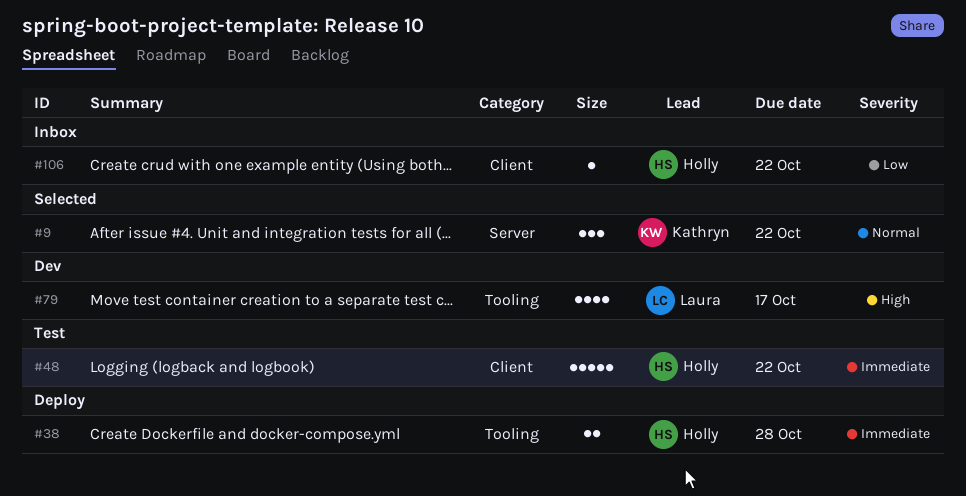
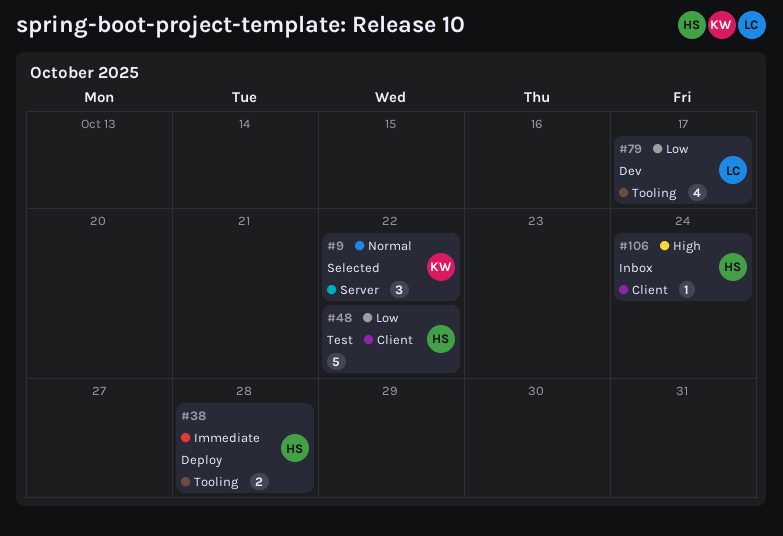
#48, priority: Immediate -> Low
#79, priority: High -> Low
#106, priority: Low -> High
#106, due: Oct 22 -> Oct 24

